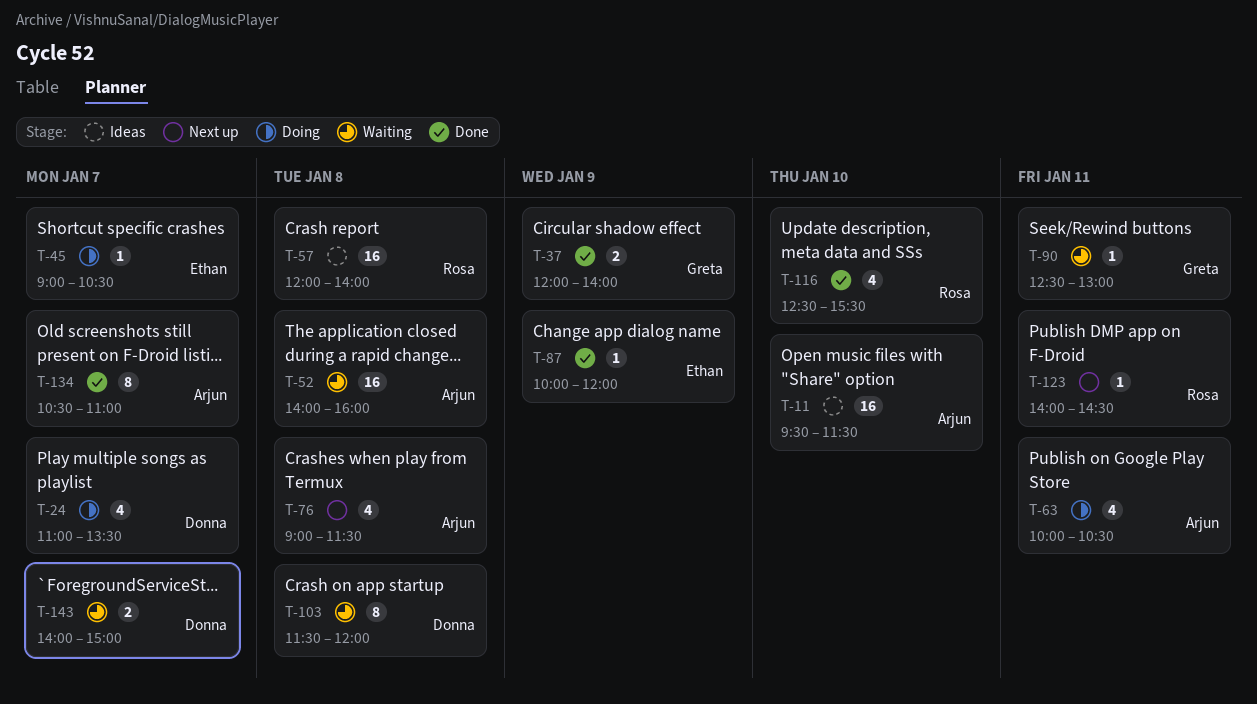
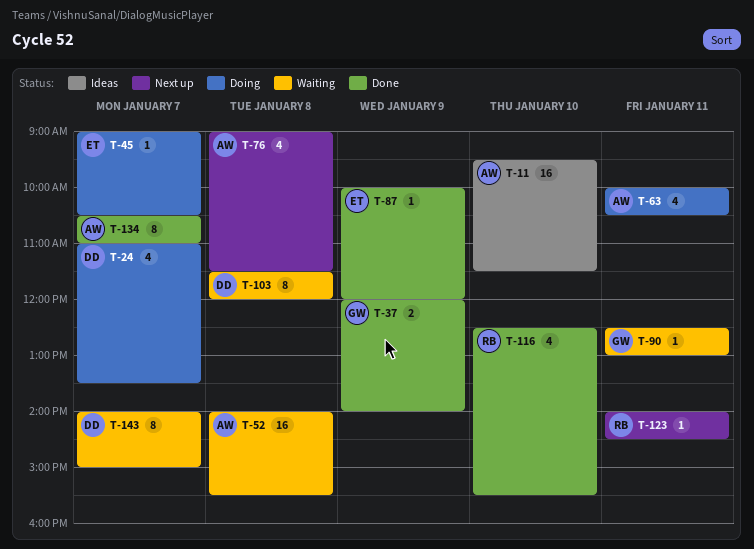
T-52, ends: 16:00 -> 15:30
T-57: present -> none
T-143, estimate: 2 -> 8

